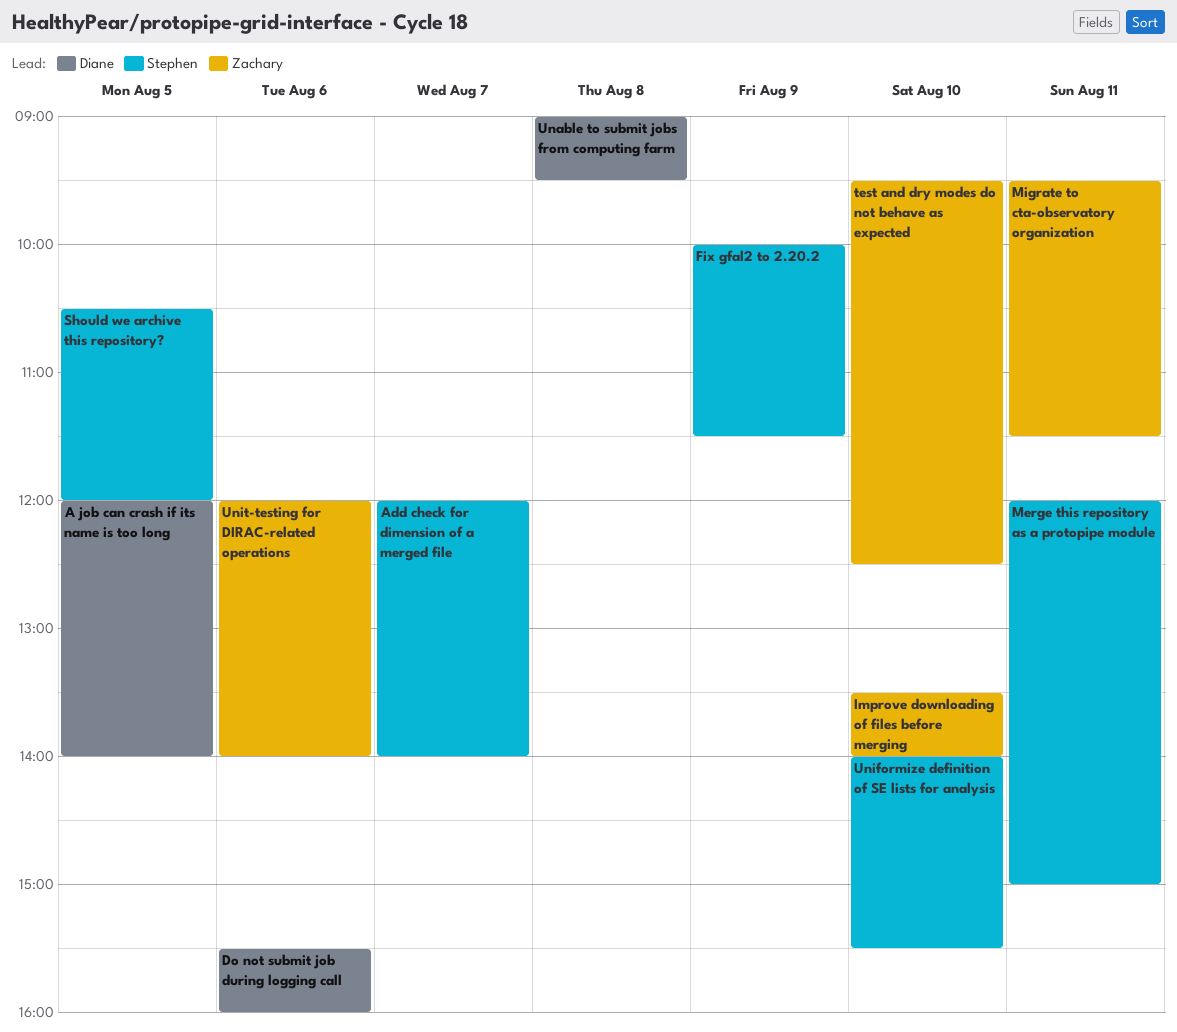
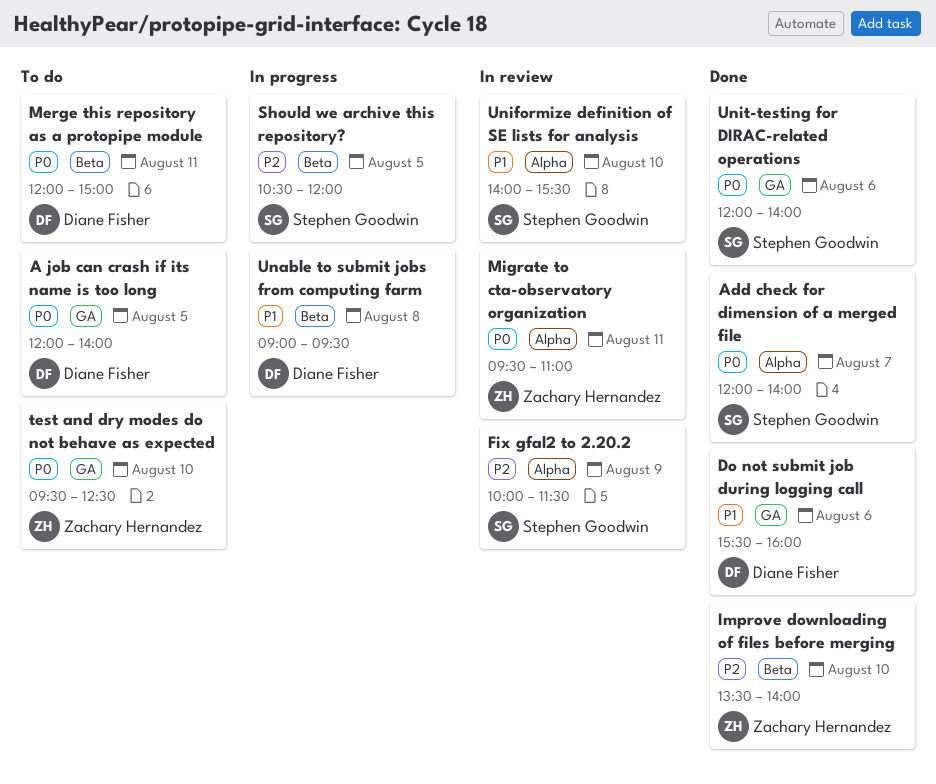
Merge this repository as a protopipe module, owner: Stephen Goodwin -> Diane Fisher
Migrate to cta-observatory organization, ends: 11:30 -> 11:00
Unit-testing for DIRAC-related operations, owner: Zachary Hernandez -> Stephen Goodwin

